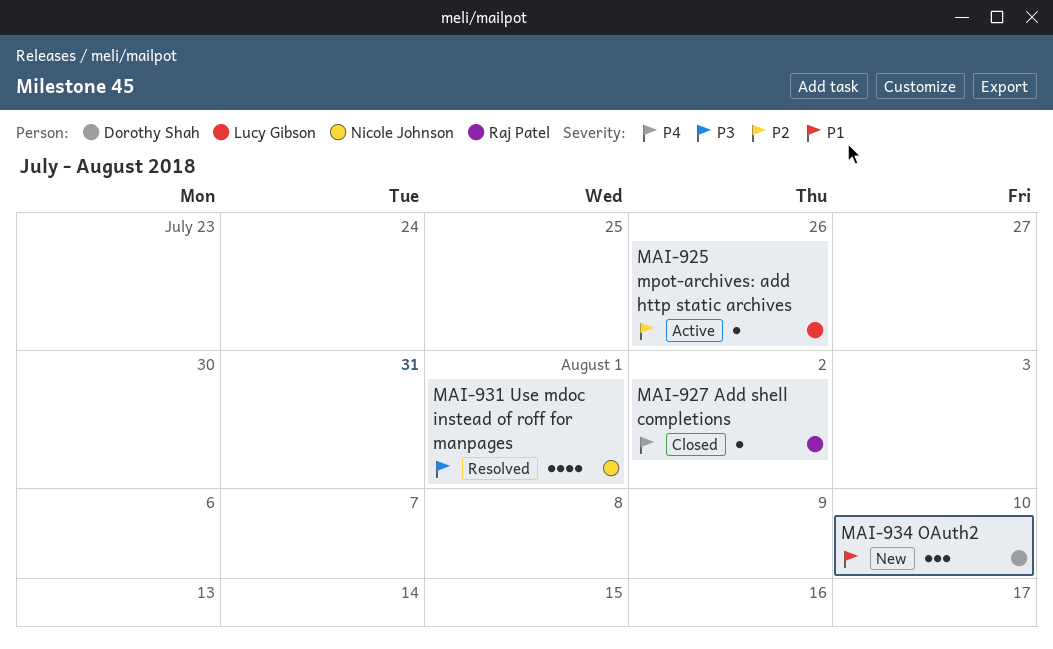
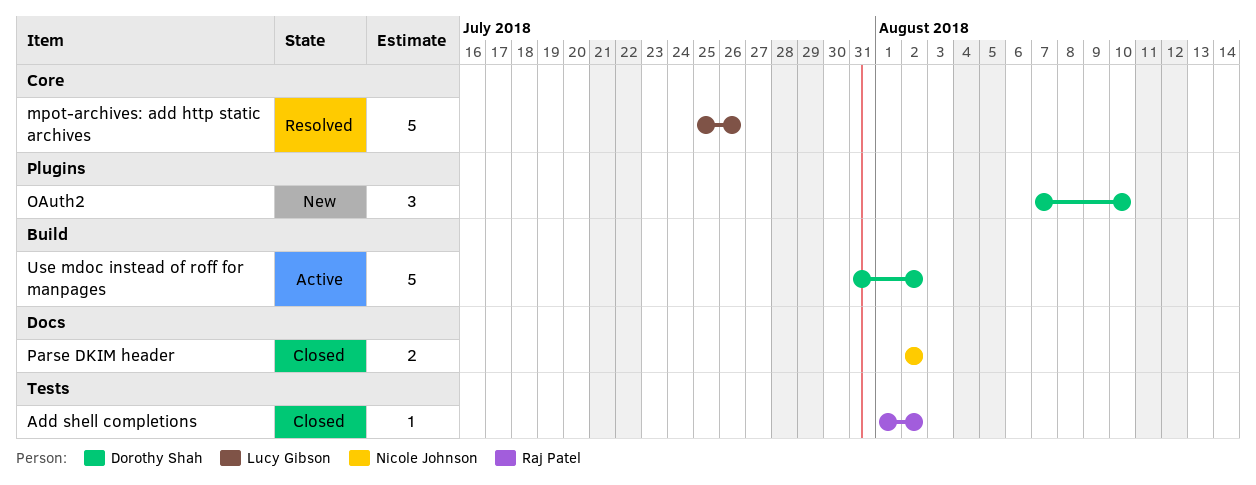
mpot-archives: add http static archives, status: Active -> Resolved
mpot-archives: add http static archives, estimate: 1 -> 5
Parse DKIM header: none -> present
Use mdoc instead of roff for manpages, status: Resolved -> Active
Use mdoc instead of roff for manpages, owner: Nicole Johnson -> Dorothy Shah
Use mdoc instead of roff for manpages, estimate: 4 -> 5
Use mdoc instead of roff for manpages, due: Aug 1 -> Aug 2

